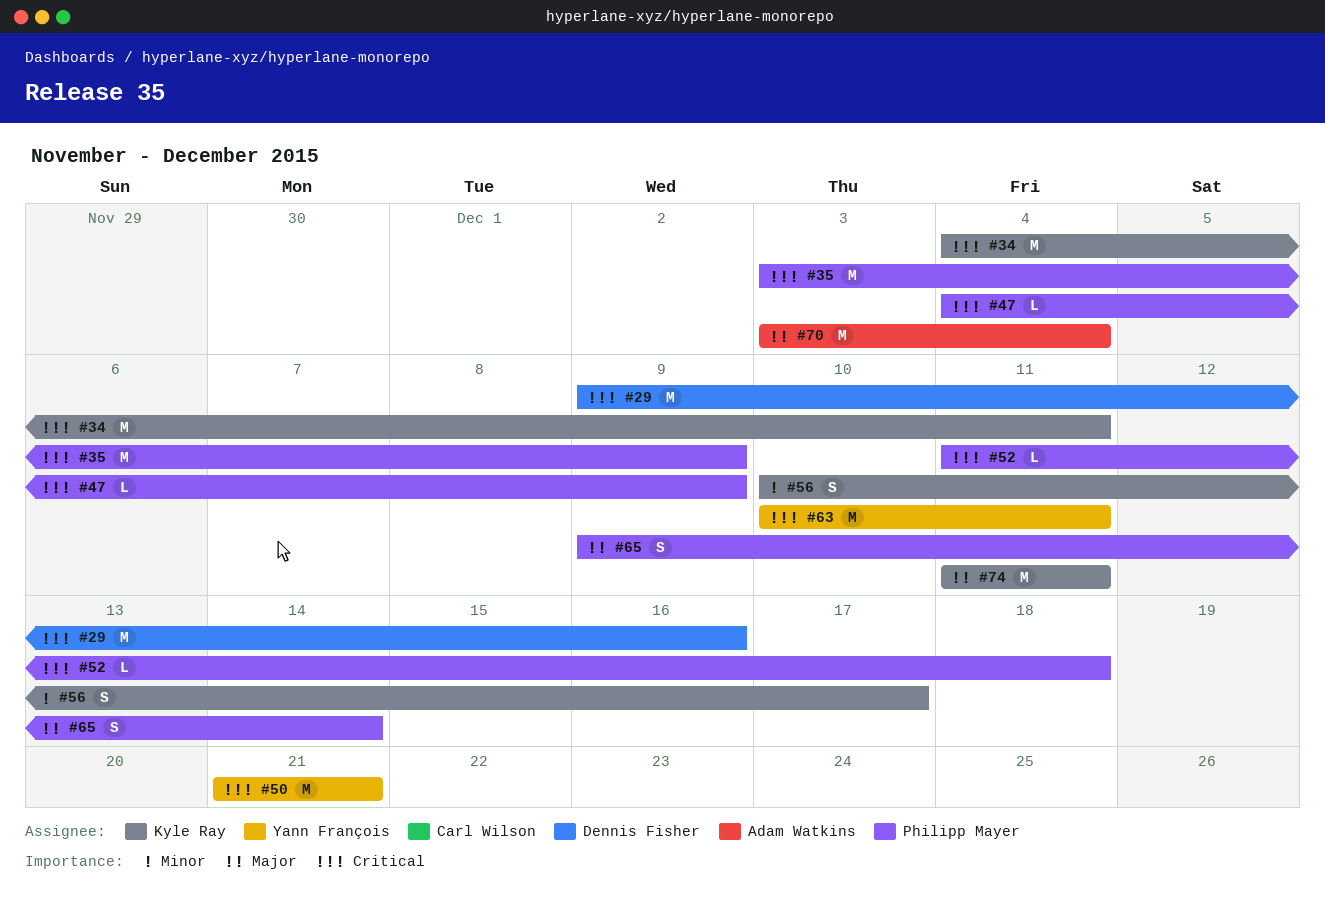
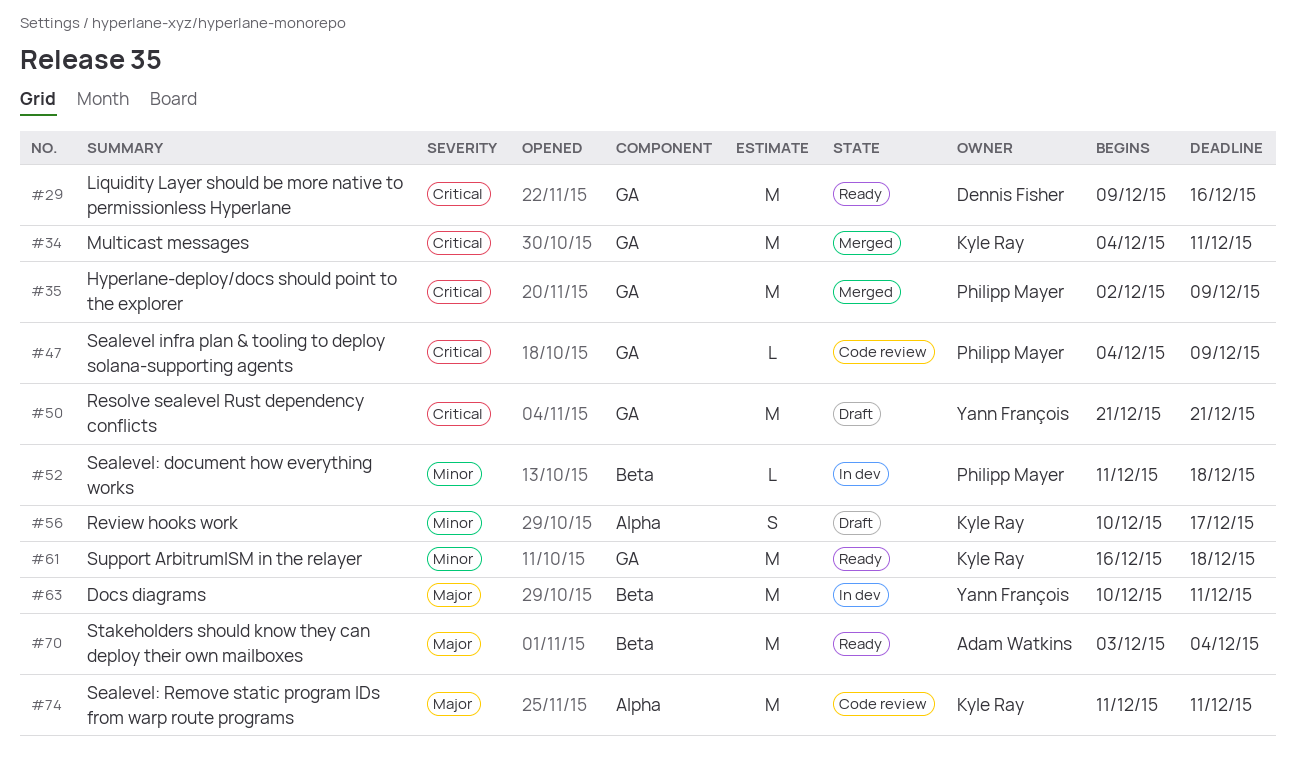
#35, start: Dec 3 -> Dec 2
#52, priority: Critical -> Minor
#61: none -> present
#63, priority: Critical -> Major
#65: present -> none

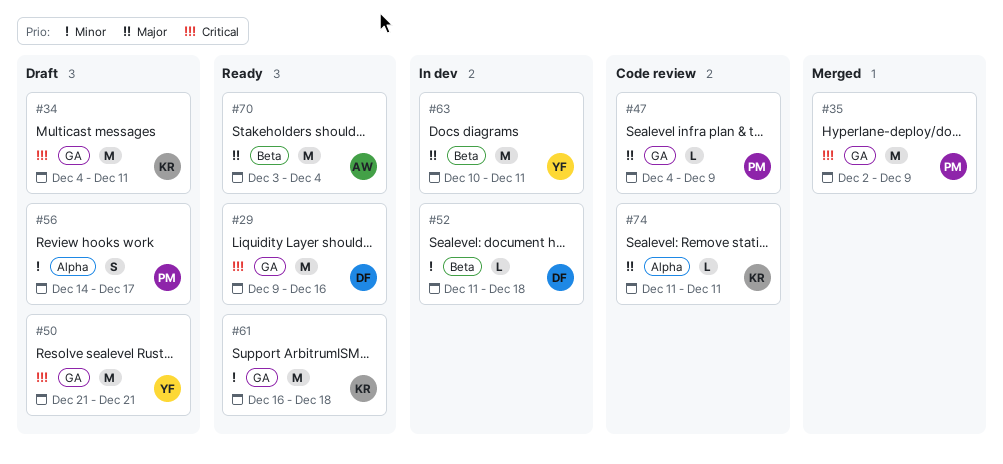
#34, status: Merged -> Draft
#47, priority: Critical -> Major
#52, owner: Philipp Mayer -> Dennis Fisher
#56, owner: Kyle Ray -> Philipp Mayer
#56, start: Dec 10 -> Dec 14
#74, estimate: M -> L

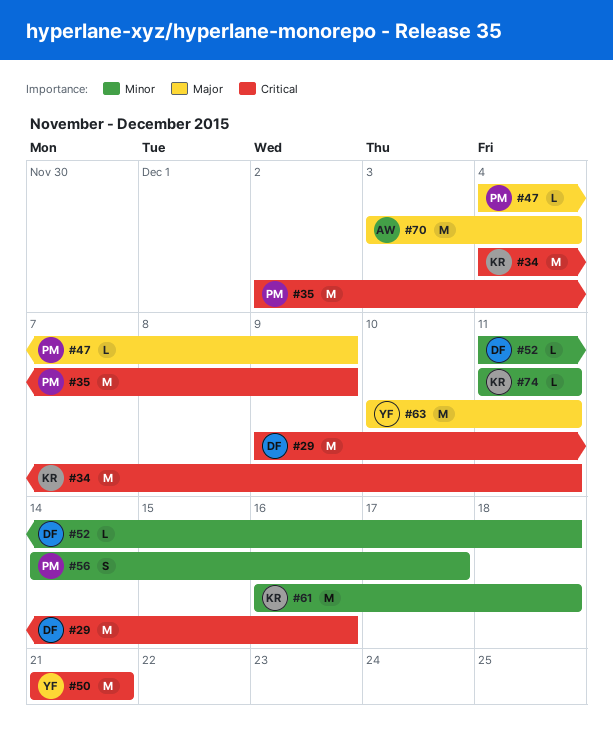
#74, priority: Major -> Minor

